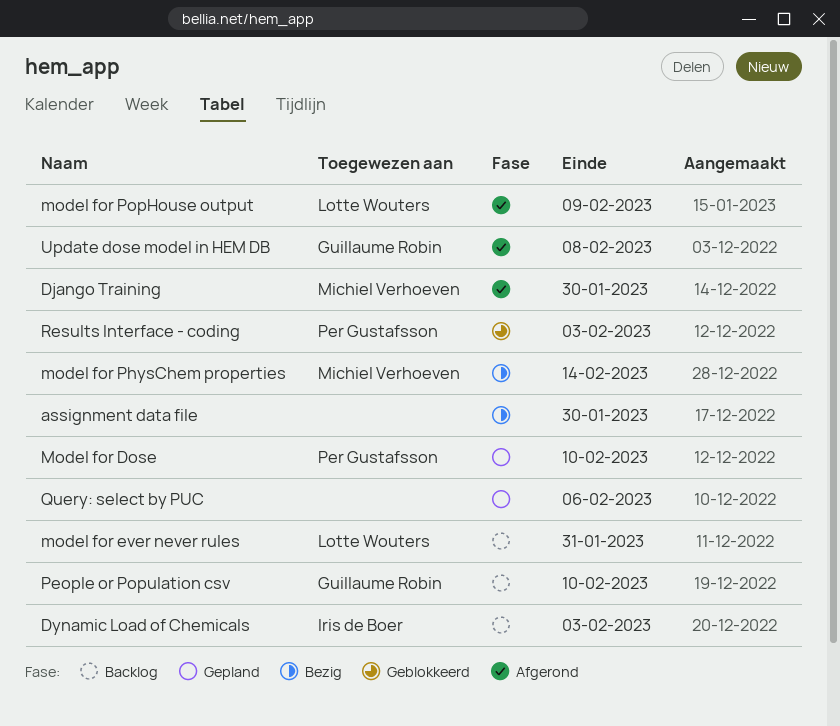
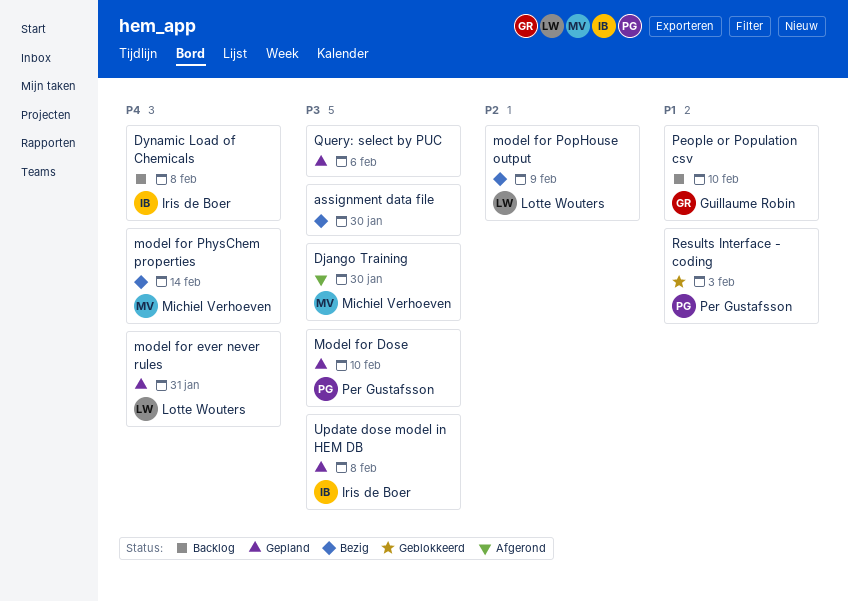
Dynamic Load of Chemicals, due: Feb 3 -> Feb 8
model for ever never rules, status: Backlog -> Gepland
model for PopHouse output, status: Afgerond -> Bezig
Update dose model in HEM DB, status: Afgerond -> Gepland
Update dose model in HEM DB, owner: Guillaume Robin -> Iris de Boer

